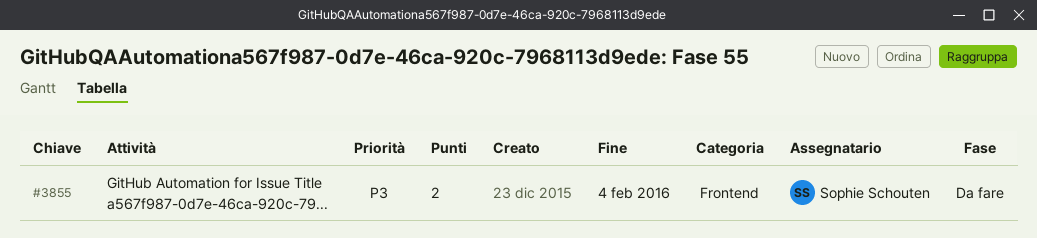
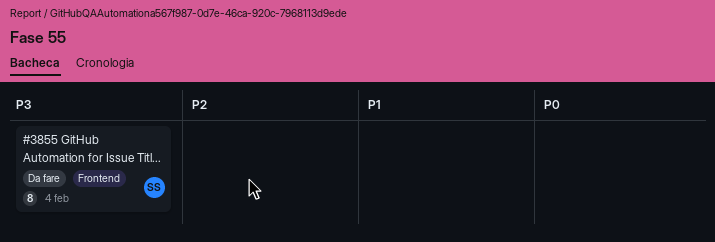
#3855, estimate: 2 -> 8

